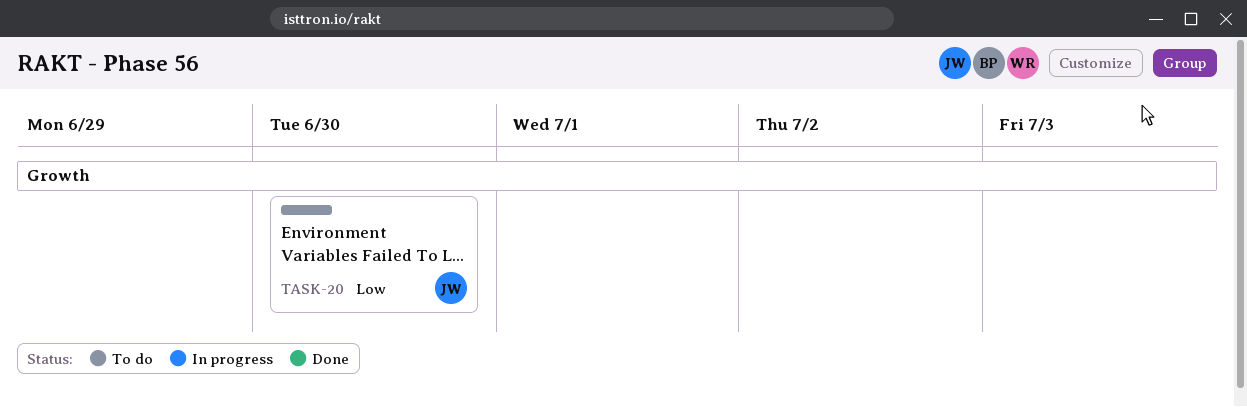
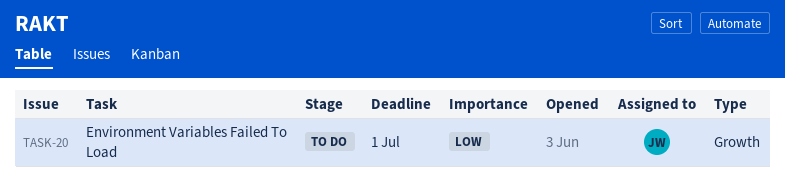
TASK-20, due: Jun 30 -> Jul 1

